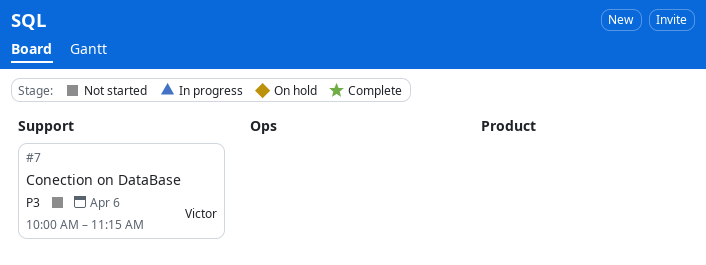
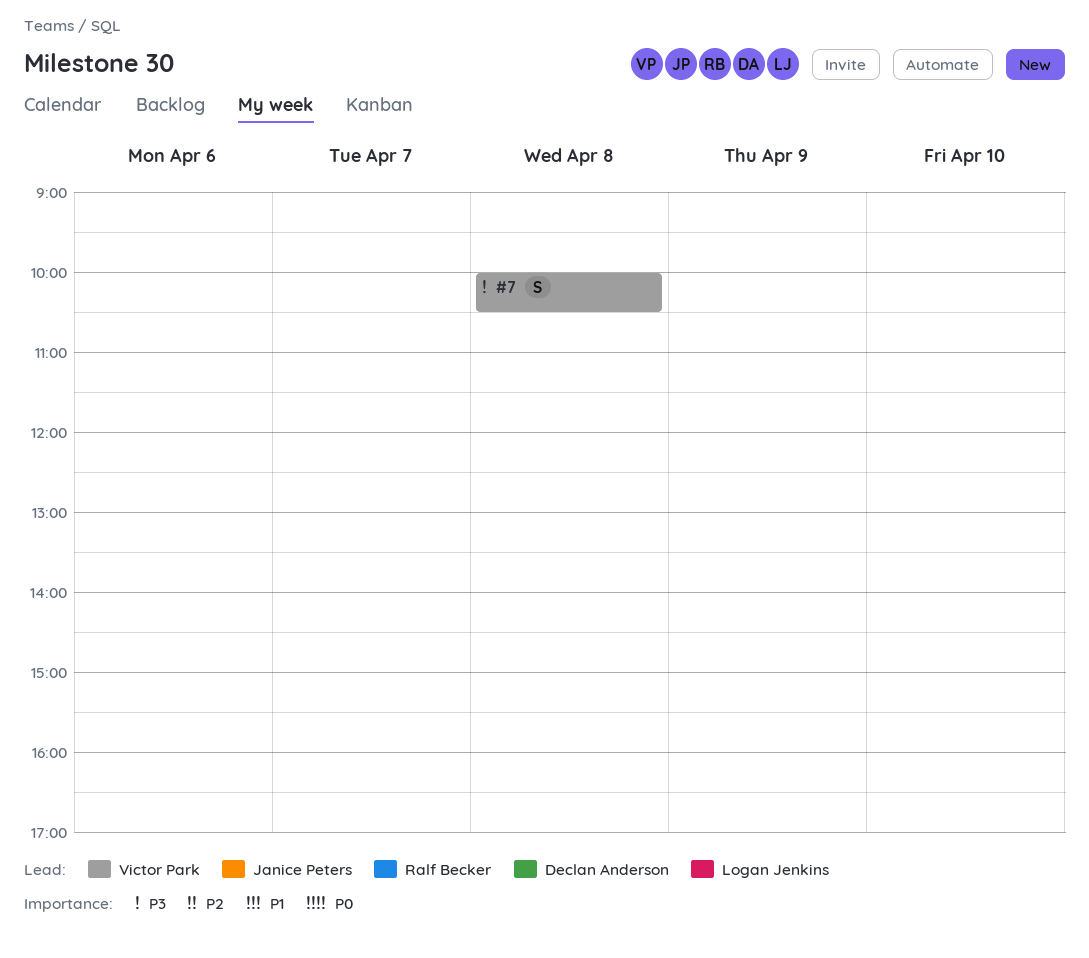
#7, day: Apr 6 -> Apr 8
#7, ends: 11:15 -> 10:30

